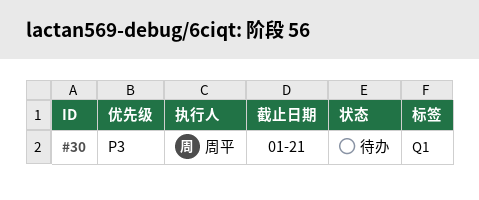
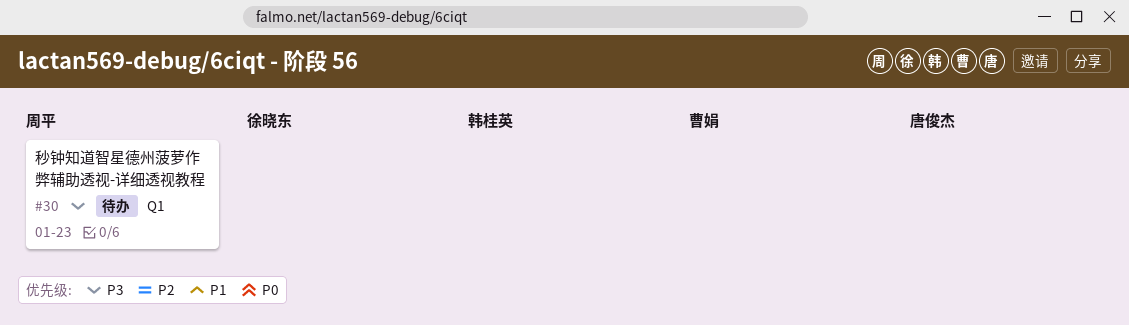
#30, due: Jan 21 -> Jan 23

